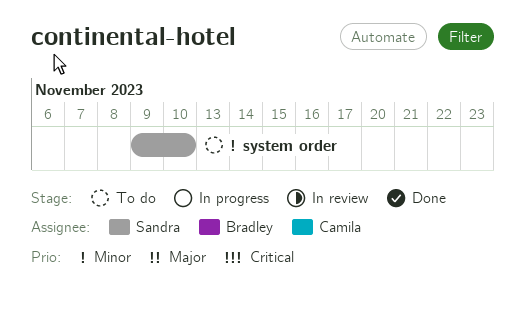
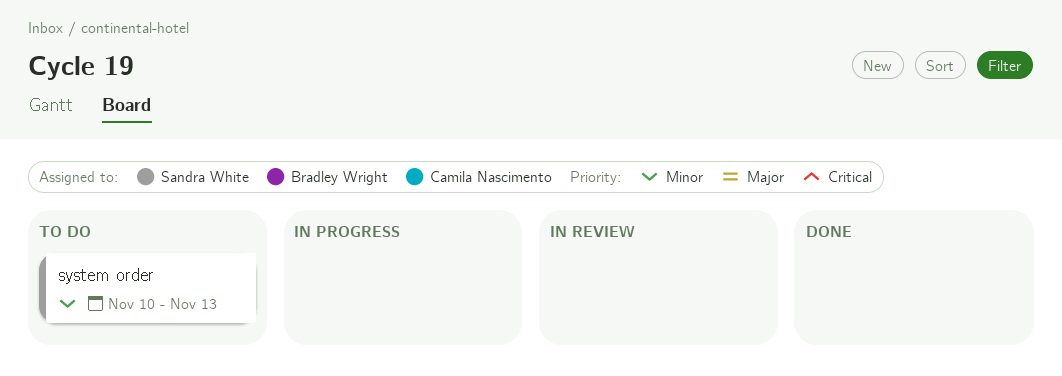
system order, start: Nov 9 -> Nov 10
system order, due: Nov 10 -> Nov 13

